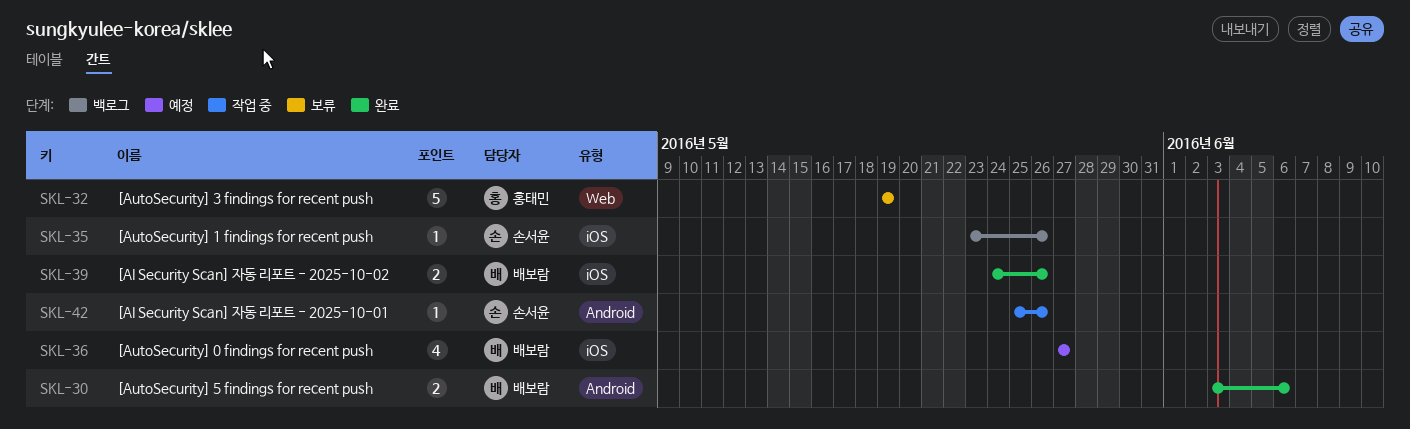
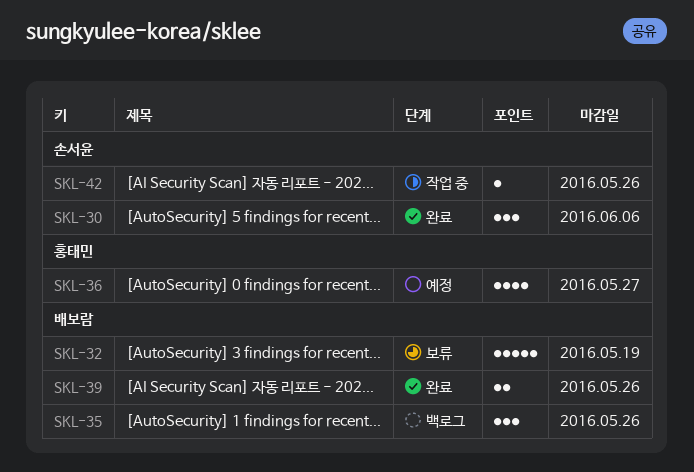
SKL-30, owner: 배보람 -> 손서윤
SKL-30, estimate: 2 -> 3
SKL-32, owner: 홍태민 -> 배보람
SKL-35, owner: 손서윤 -> 배보람
SKL-35, estimate: 1 -> 3
SKL-36, owner: 배보람 -> 홍태민

